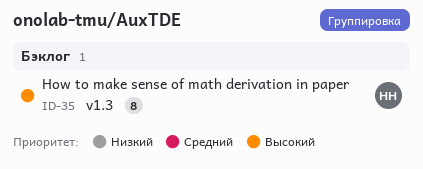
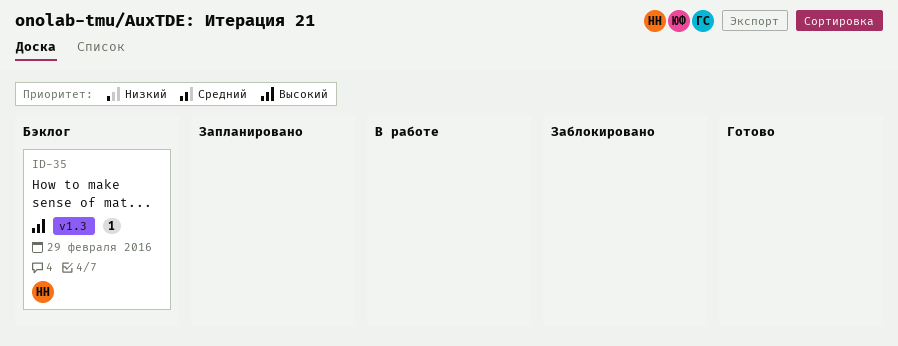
ID-35, estimate: 8 -> 1

